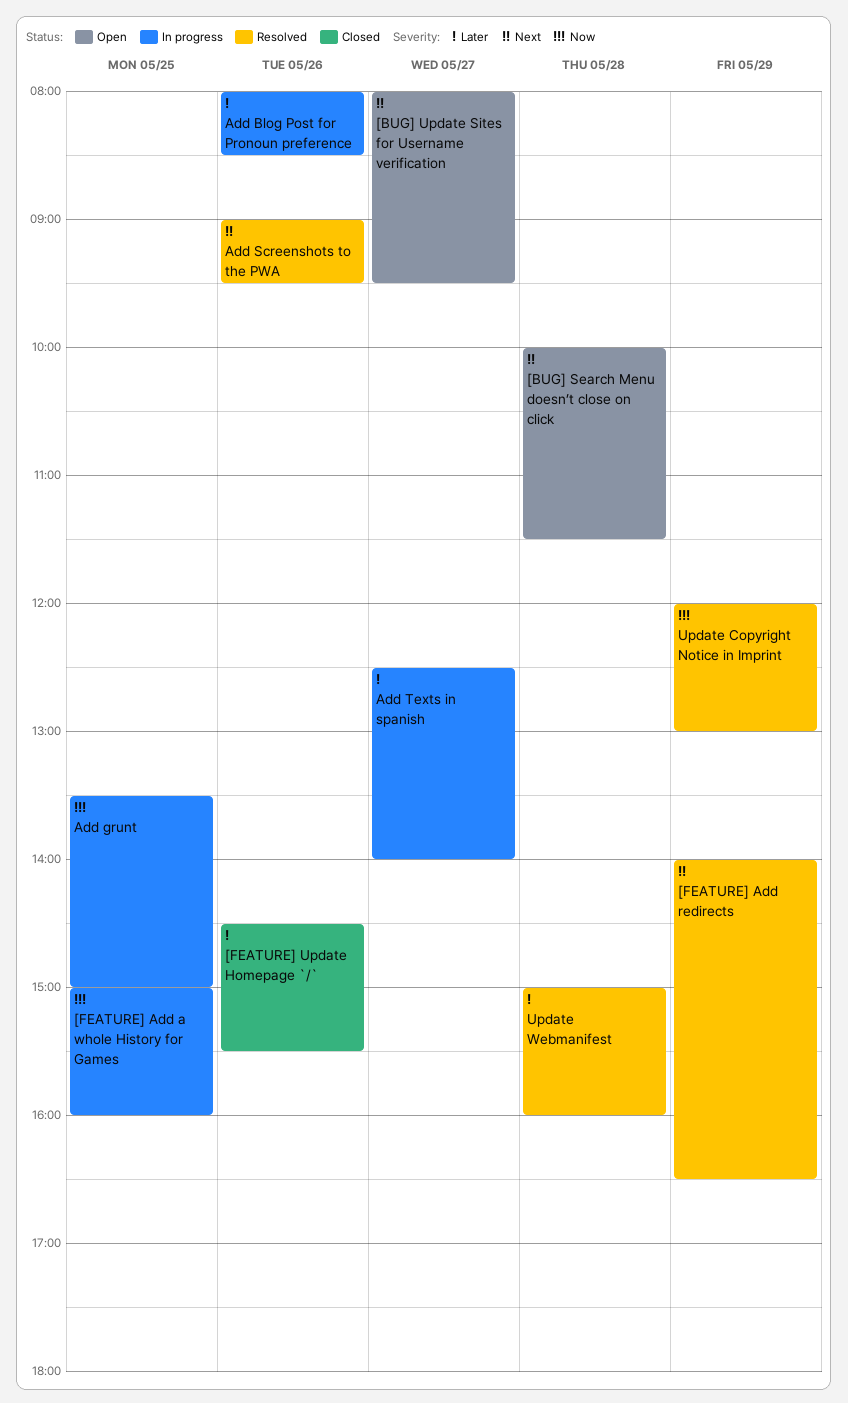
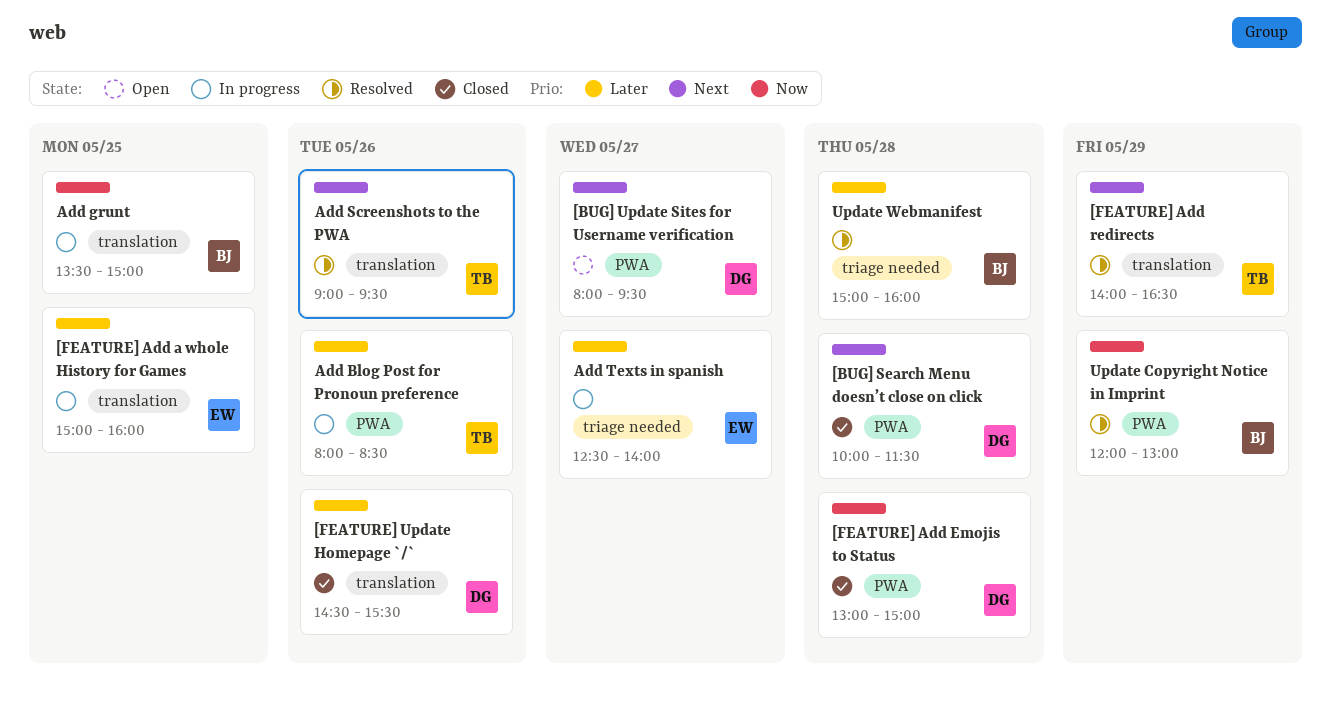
[BUG] Search Menu doesn’t close on click, status: Open -> Closed
[FEATURE] Add a whole History for Games, priority: Now -> Later
[FEATURE] Add Emojis to Status: none -> present

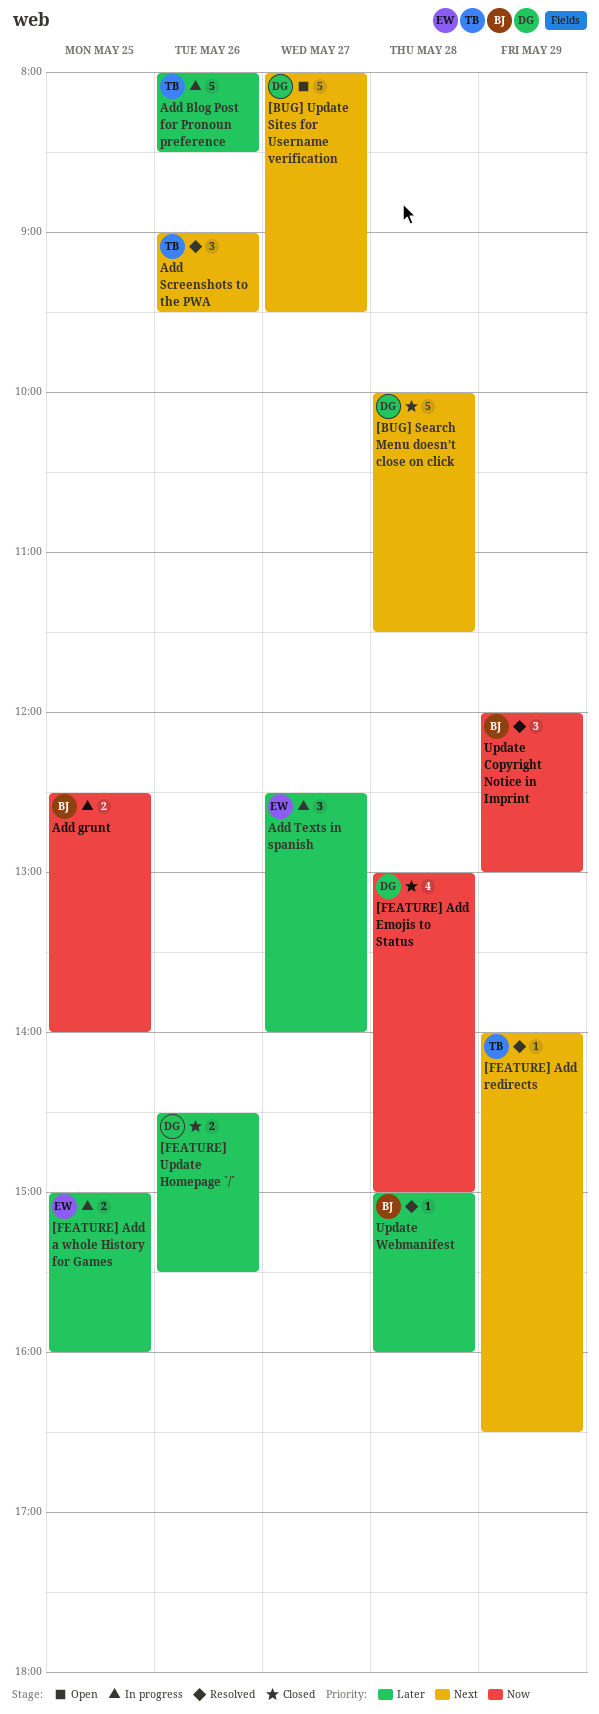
Add grunt, begins: 13:30 -> 12:30
Add grunt, ends: 15:00 -> 14:00

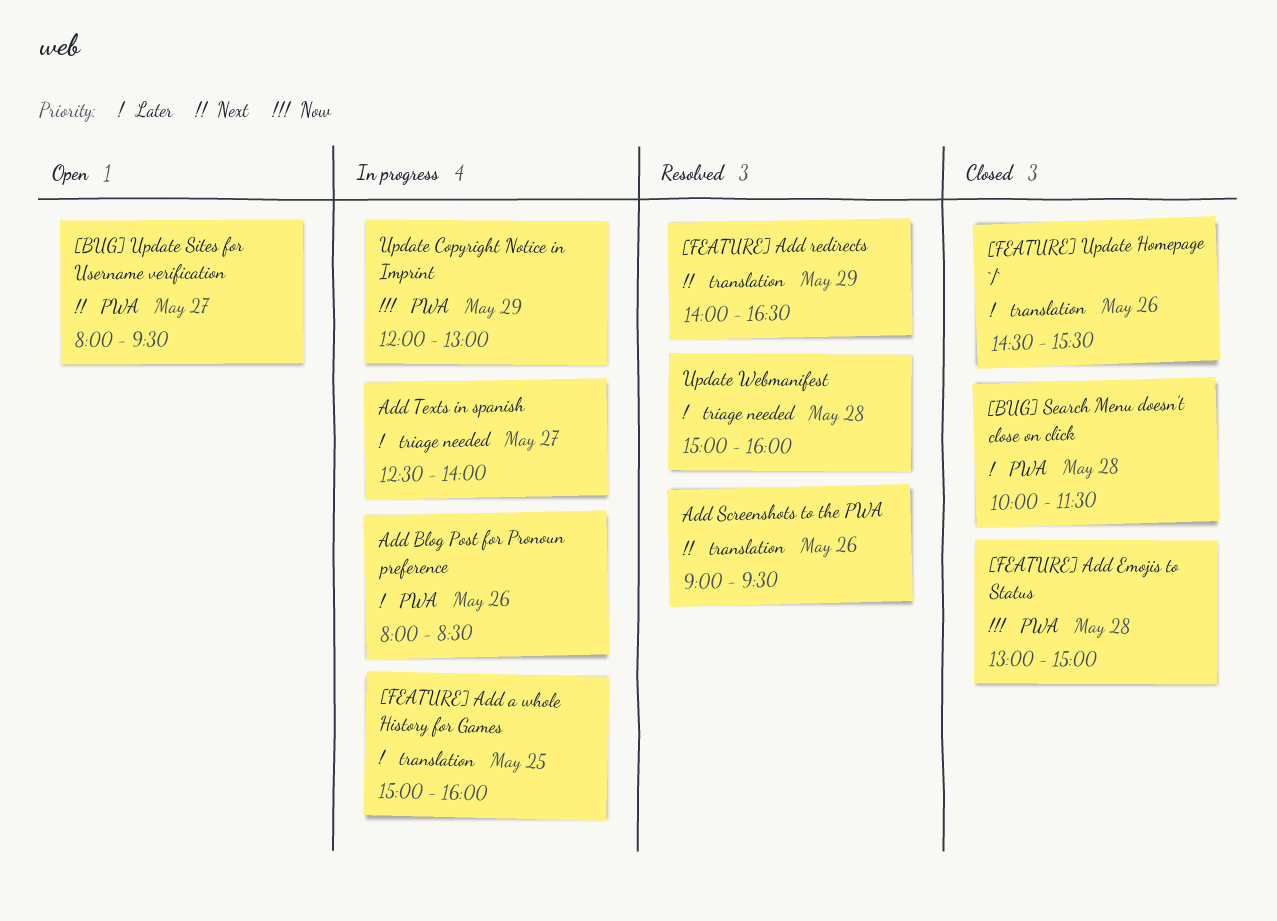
[BUG] Search Menu doesn’t close on click, priority: Next -> Later
Add grunt: present -> none
Update Copyright Notice in Imprint, status: Resolved -> In progress

